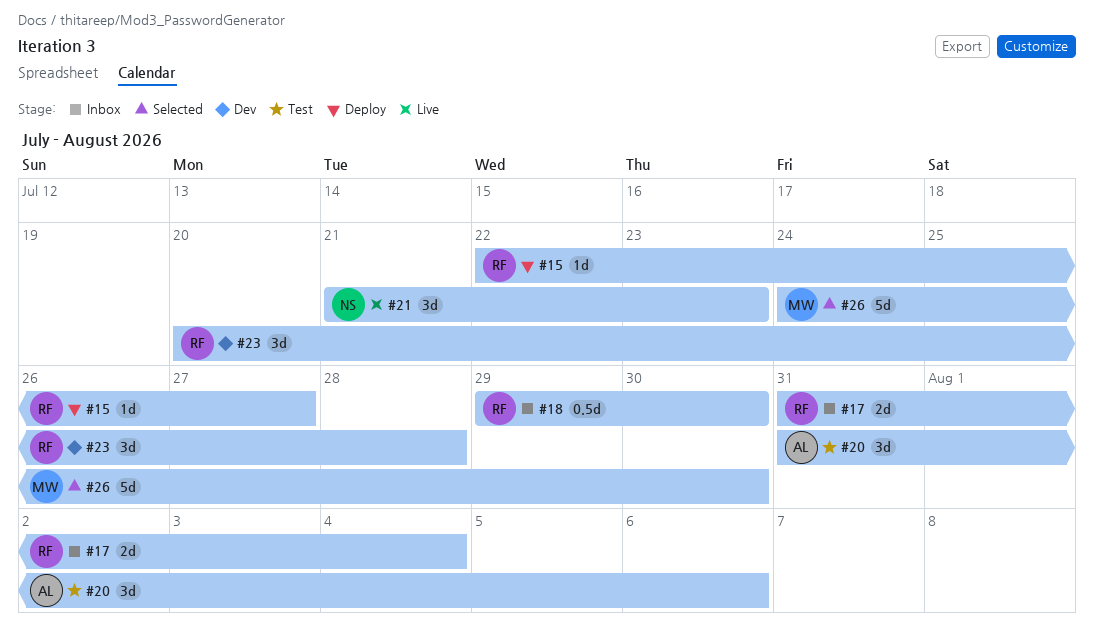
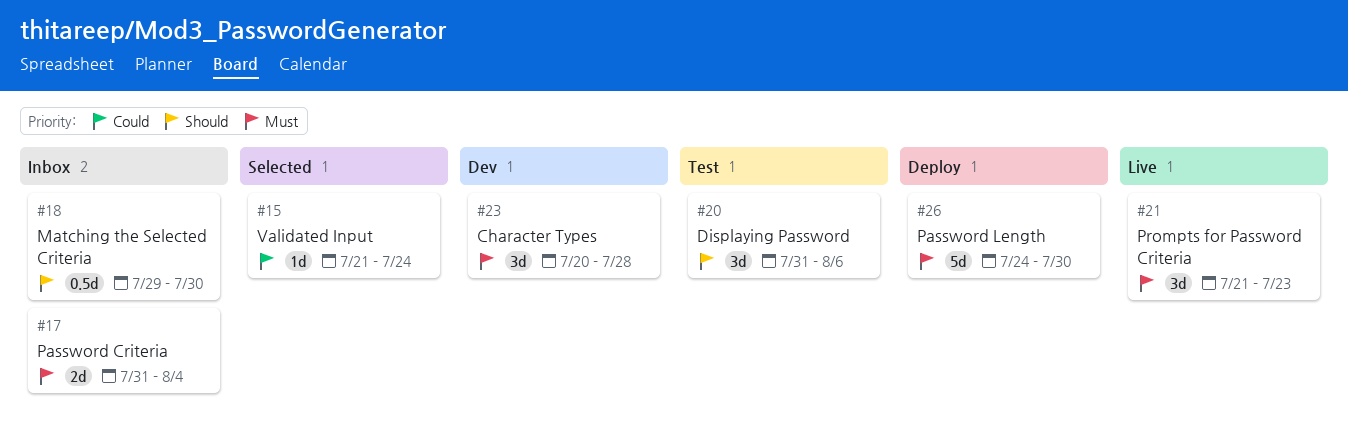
#15, status: Deploy -> Selected
#15, start: Jul 22 -> Jul 21
#15, due: Jul 27 -> Jul 24
#26, status: Selected -> Deploy

